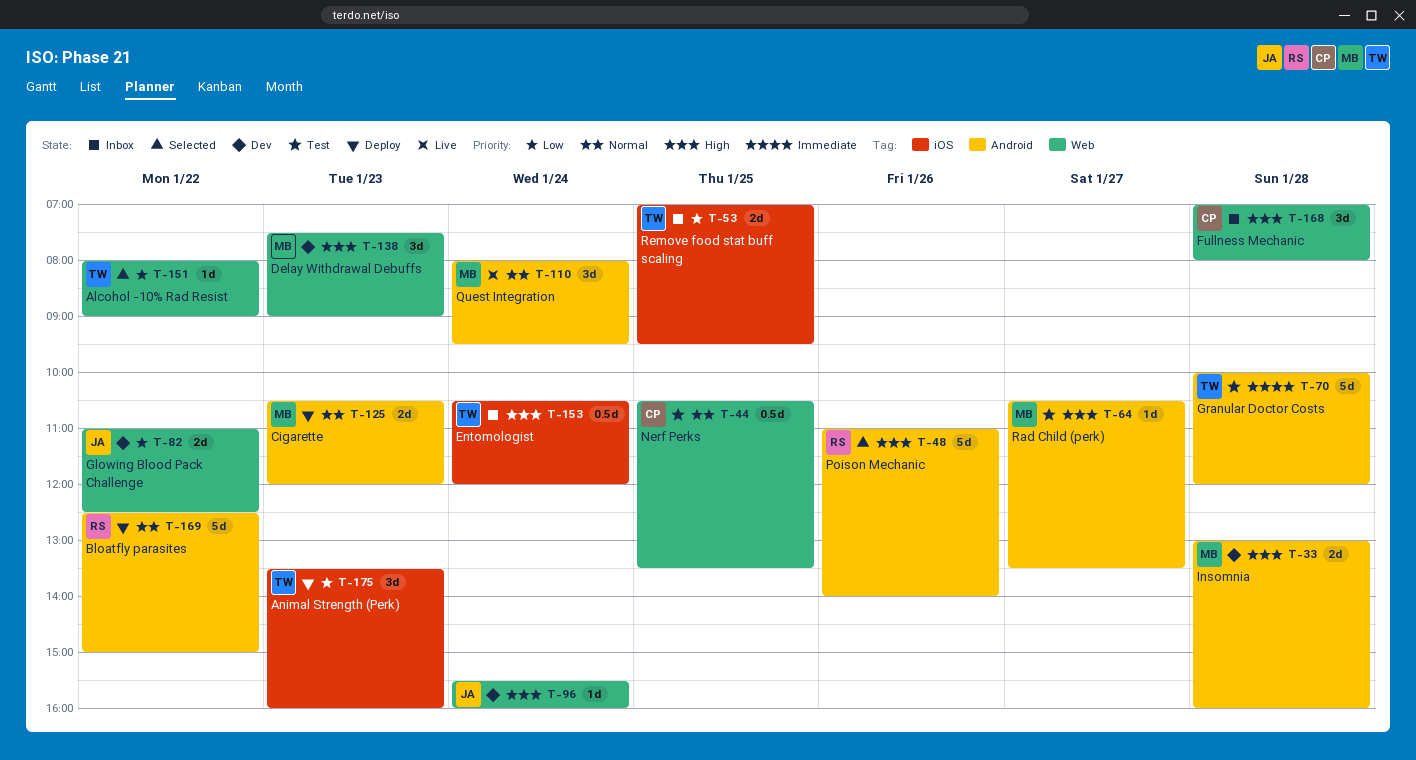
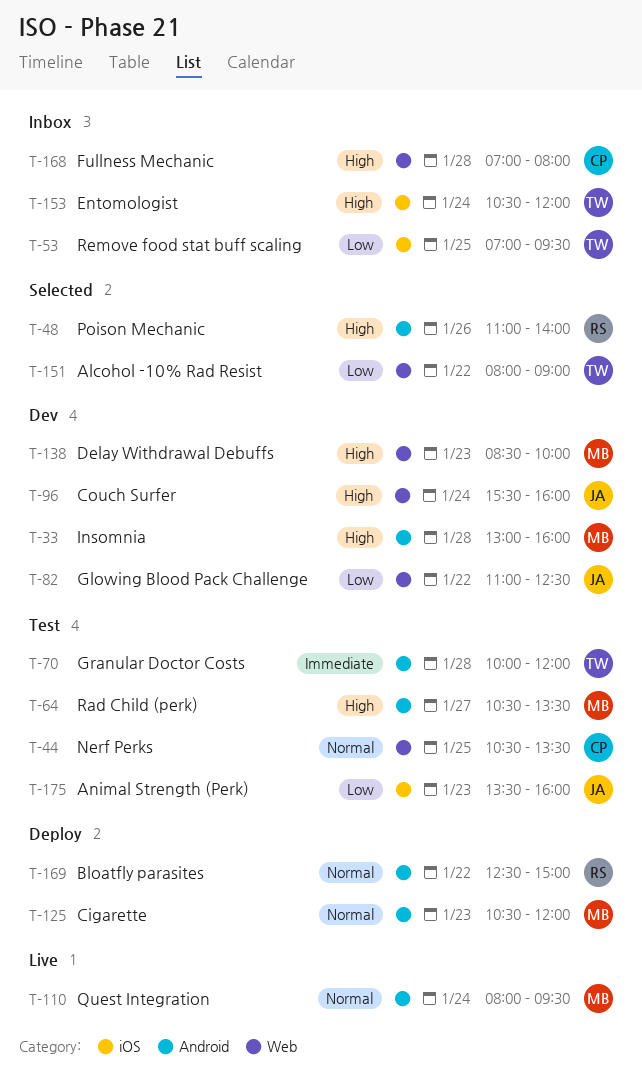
T-138, begins: 07:30 -> 08:30
T-138, ends: 09:00 -> 10:00
T-175, status: Deploy -> Test
T-175, owner: TW -> JA

